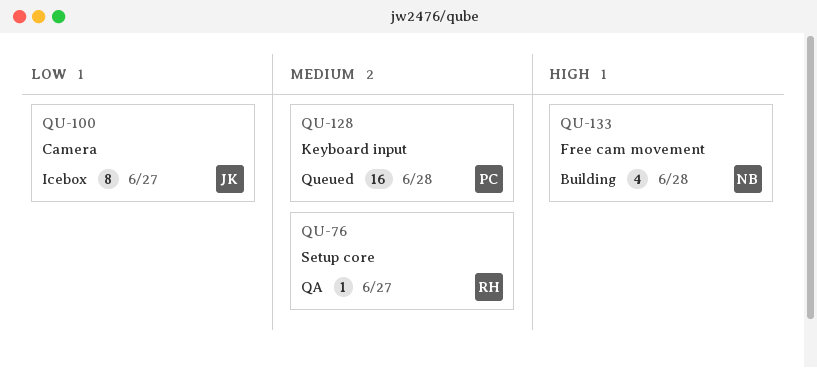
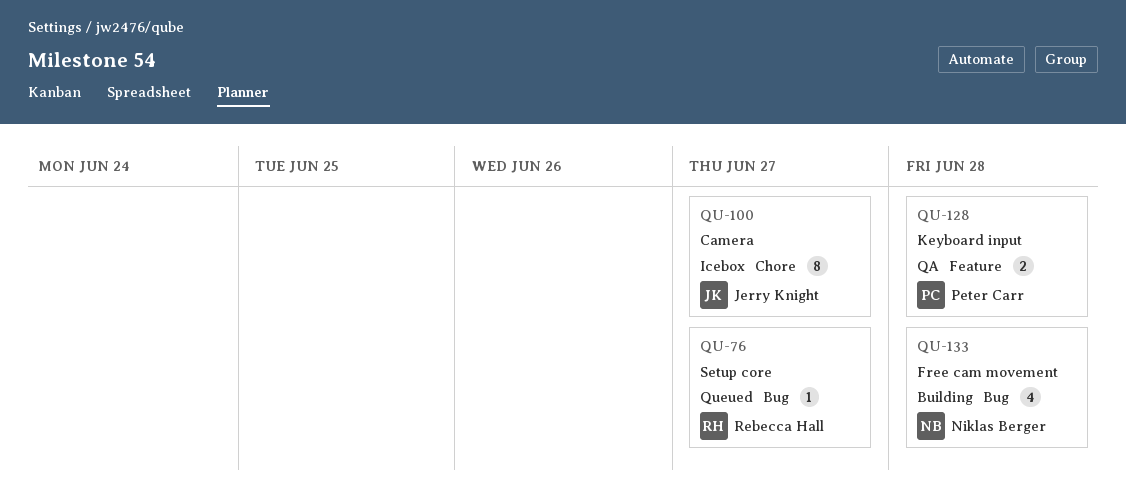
QU-76, status: QA -> Queued
QU-128, status: Queued -> QA
QU-128, estimate: 16 -> 2

